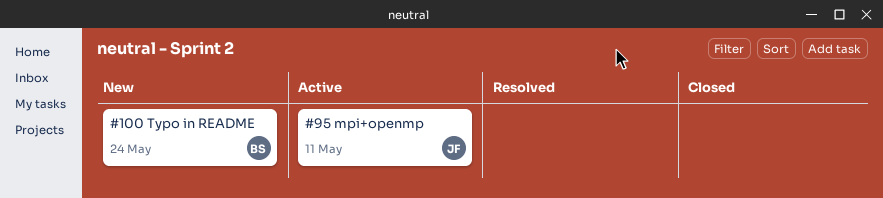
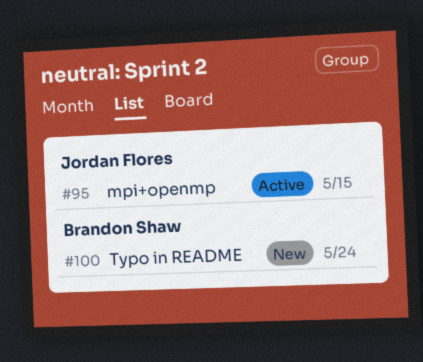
#95, due: May 11 -> May 15

